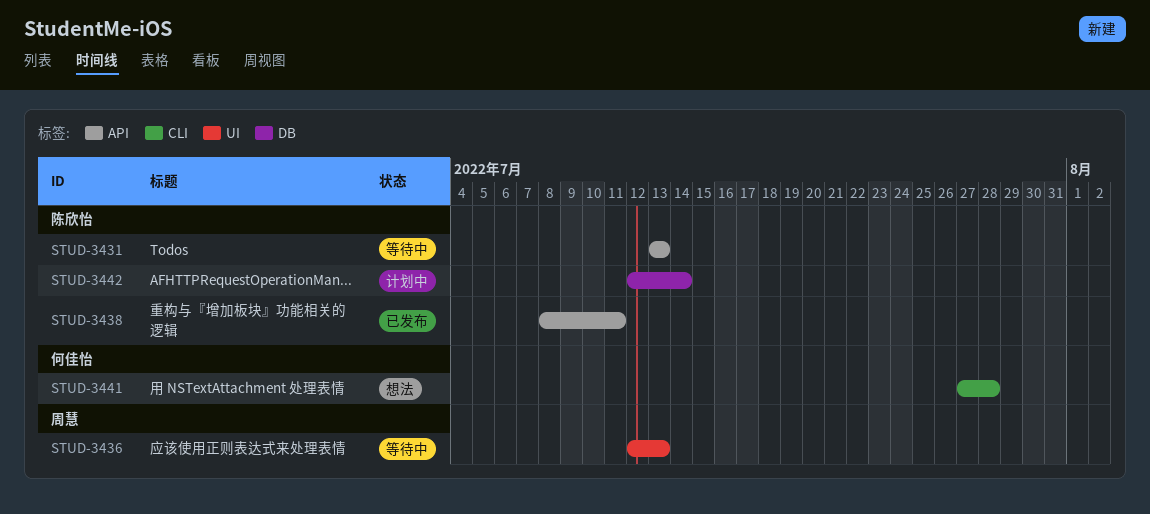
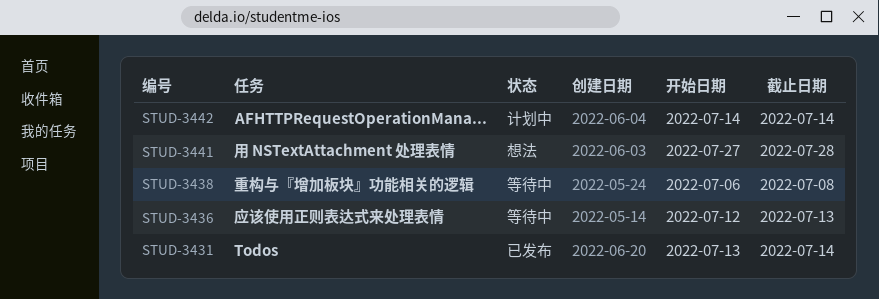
STUD-3431, status: 等待中 -> 已发布
STUD-3431, due: Jul 13 -> Jul 14
STUD-3438, status: 已发布 -> 等待中
STUD-3438, start: Jul 8 -> Jul 6
STUD-3438, due: Jul 11 -> Jul 8
STUD-3442, start: Jul 12 -> Jul 14

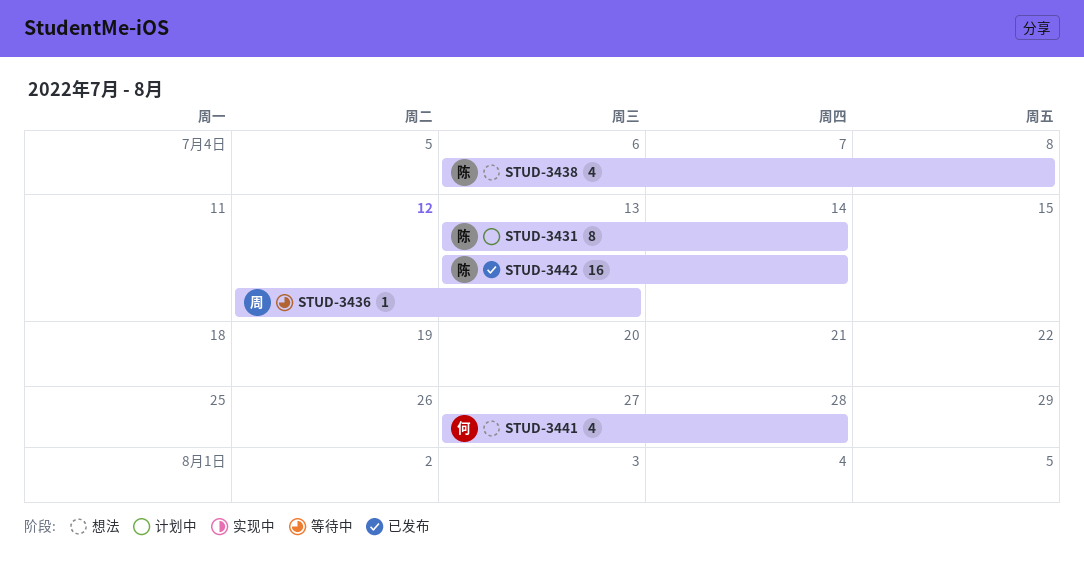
STUD-3431, status: 已发布 -> 计划中
STUD-3438, status: 等待中 -> 想法
STUD-3442, status: 计划中 -> 已发布
STUD-3442, start: Jul 14 -> Jul 13

